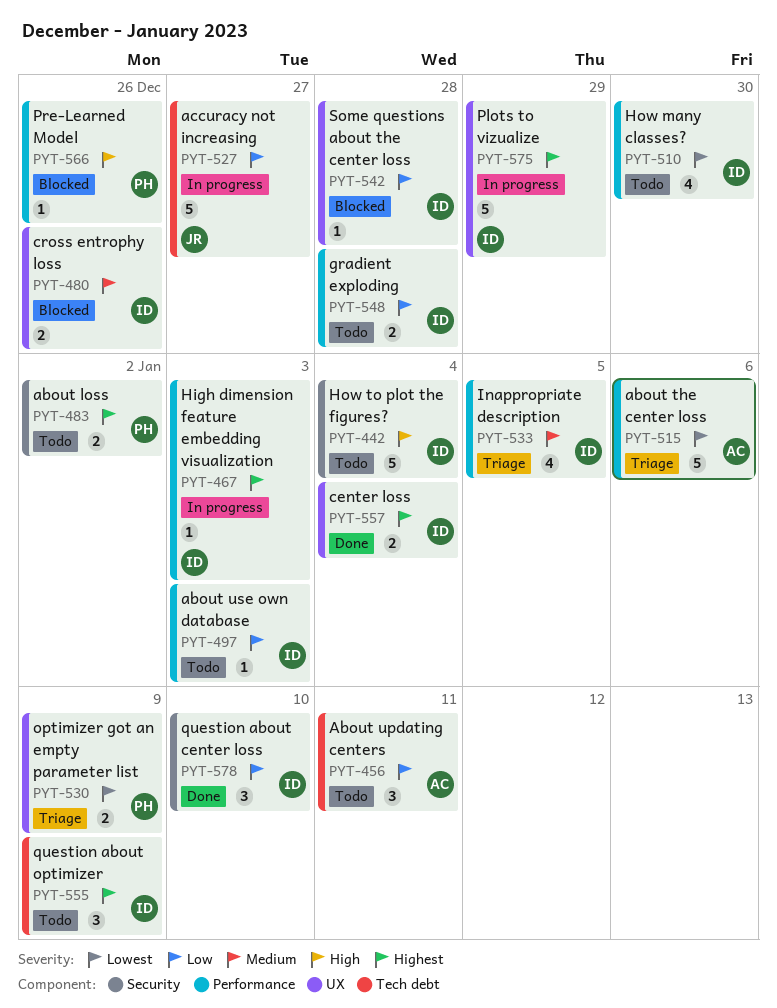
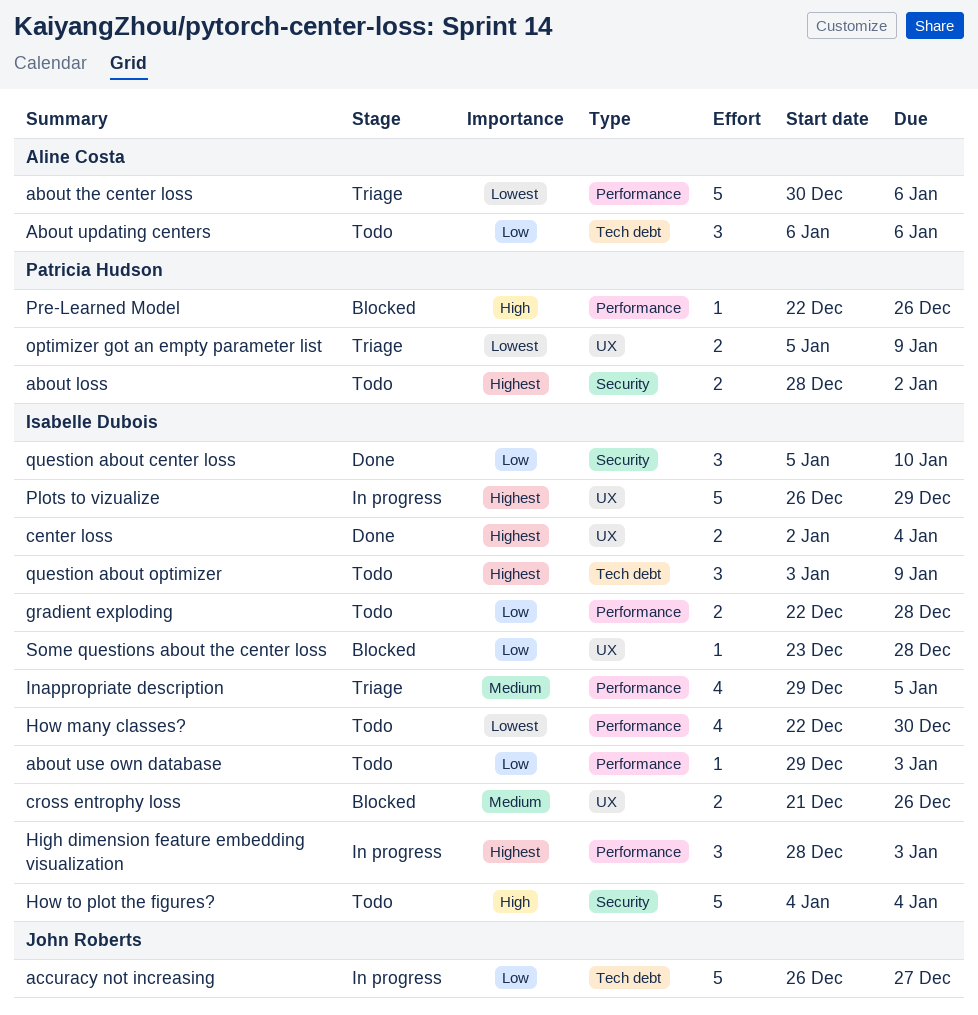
About updating centers, due: Jan 11 -> Jan 6
High dimension feature embedding visualization, estimate: 1 -> 3

